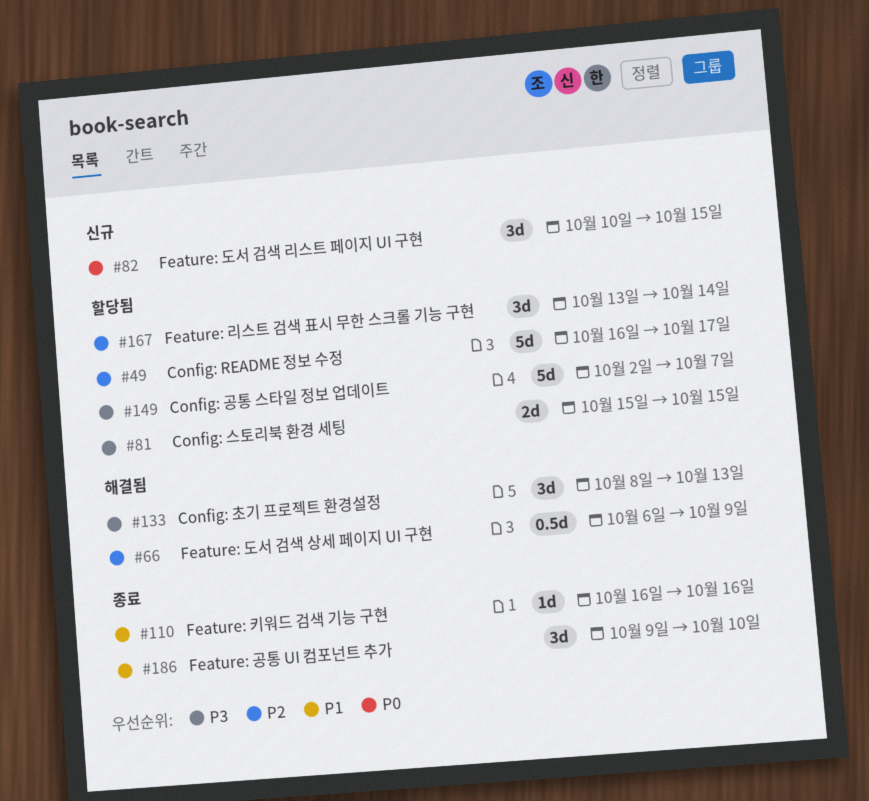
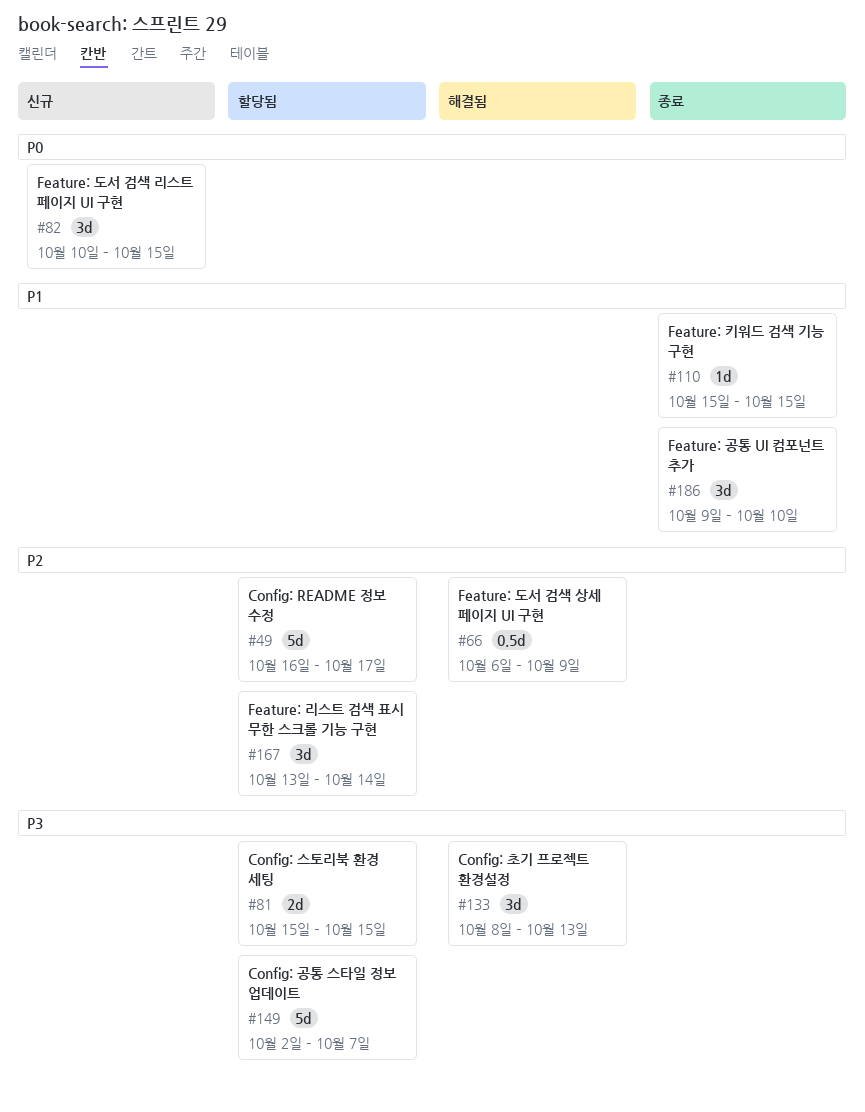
#110, start: Oct 16 -> Oct 15
#110, due: Oct 16 -> Oct 15

